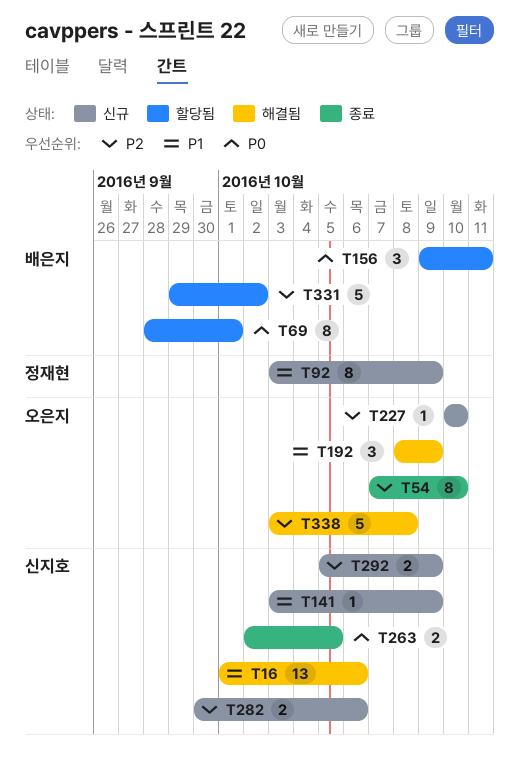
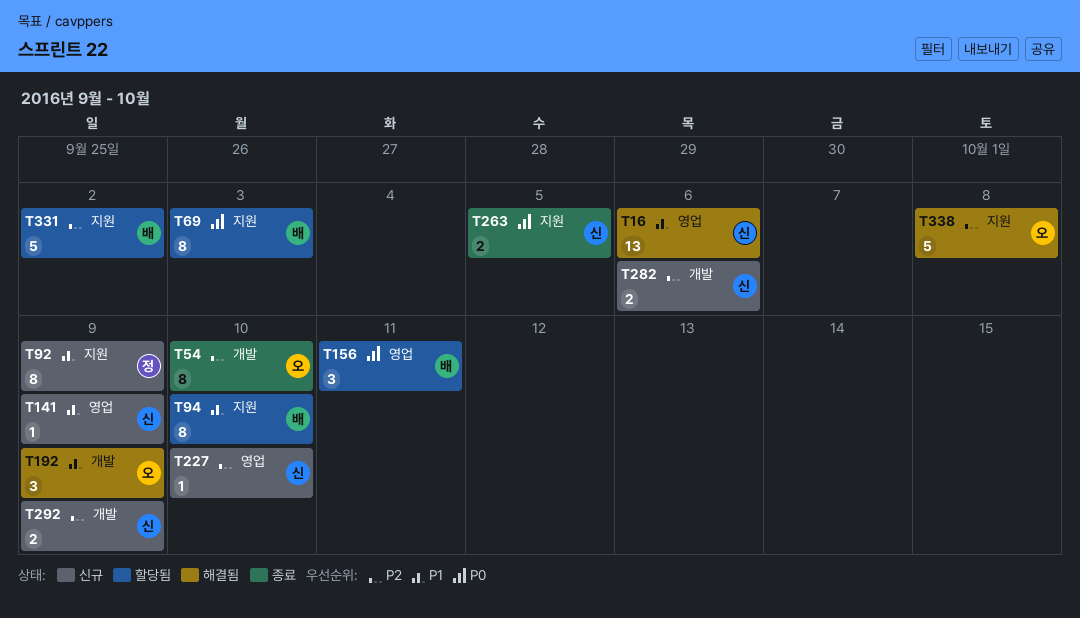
T69, due: Oct 1 -> Oct 3
T94: none -> present
T227, owner: 오은지 -> 신지호

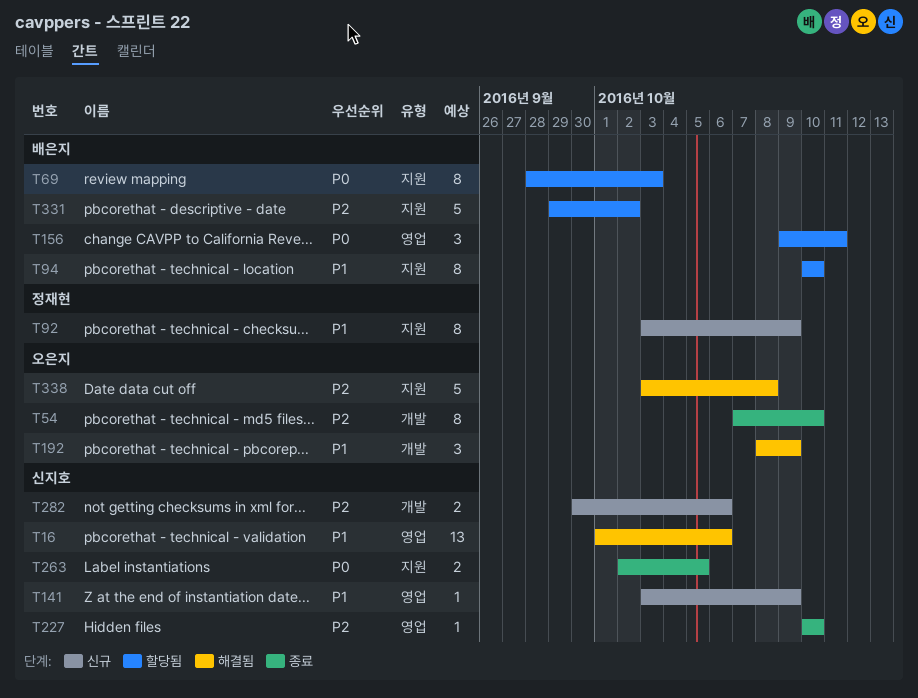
T227, status: 신규 -> 종료
T292: present -> none

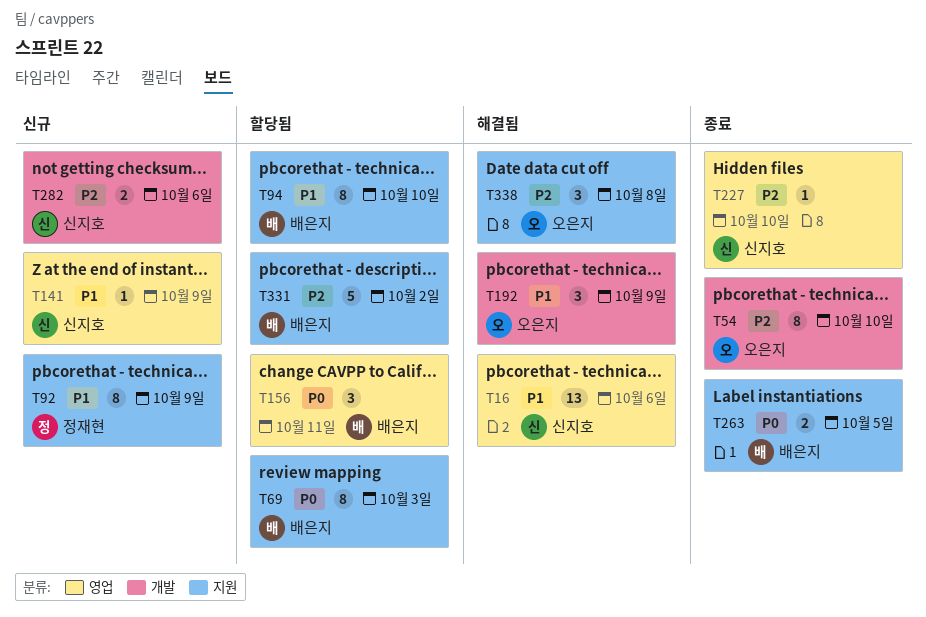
T263, owner: 신지호 -> 배은지
T338, estimate: 5 -> 3

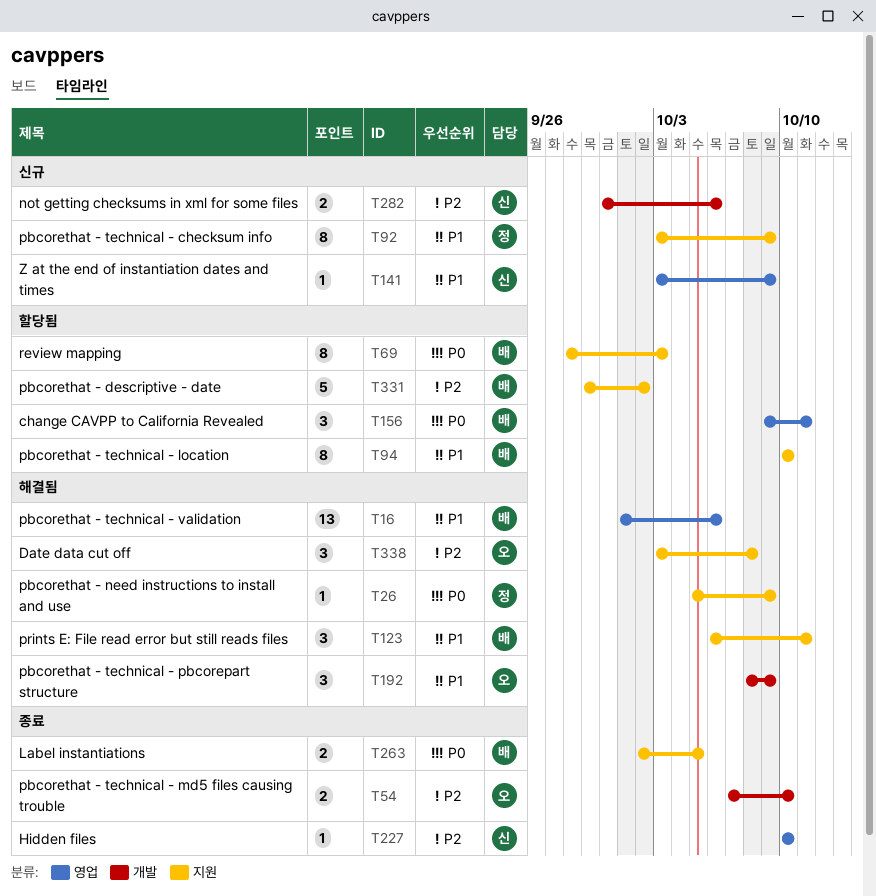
T16, owner: 신지호 -> 배은지
T26: none -> present
T54, estimate: 8 -> 2
T123: none -> present

